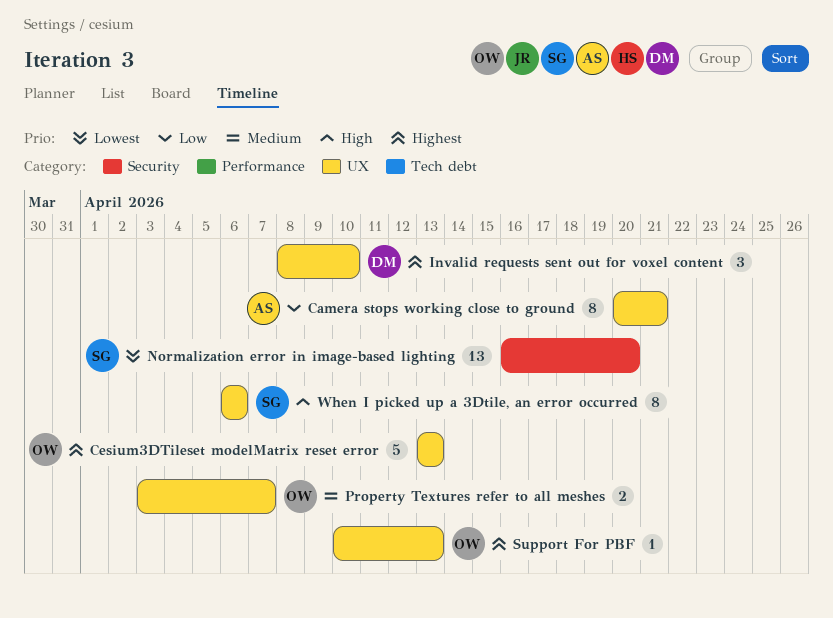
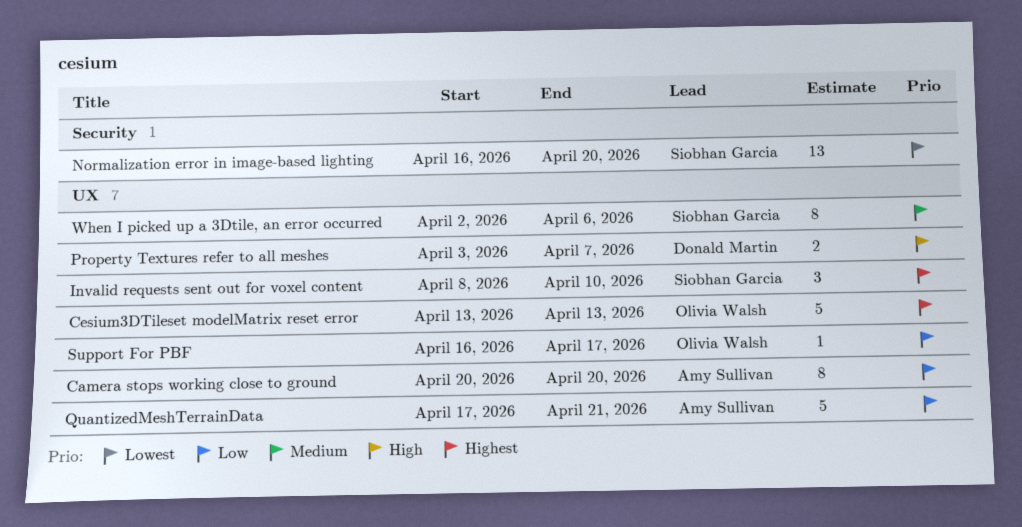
Camera stops working close to ground, due: Apr 21 -> Apr 20
Invalid requests sent out for voxel content, owner: Donald Martin -> Siobhan Garcia
Property Textures refer to all meshes, owner: Olivia Walsh -> Donald Martin
Property Textures refer to all meshes, priority: Medium -> High
QuantizedMeshTerrainData: none -> present
Support For PBF, priority: Highest -> Low
Support For PBF, start: Apr 10 -> Apr 16
Support For PBF, due: Apr 13 -> Apr 17
When I picked up a 3Dtile, an error occurred, priority: High -> Medium
When I picked up a 3Dtile, an error occurred, start: Apr 6 -> Apr 2

